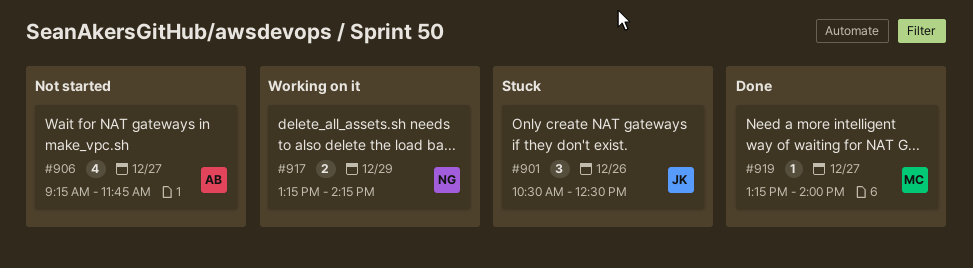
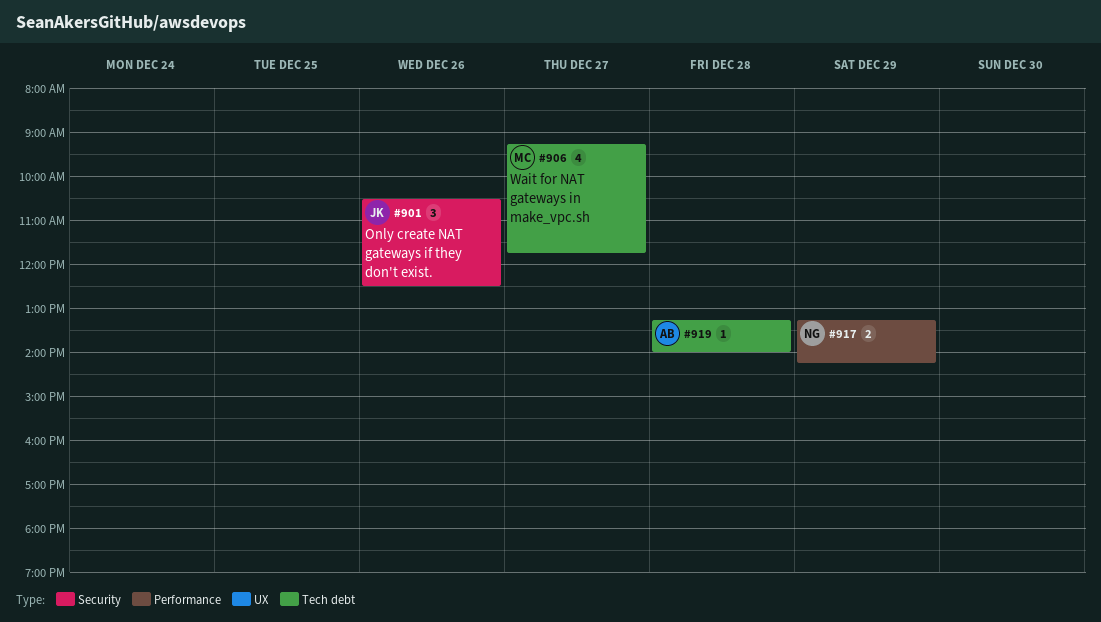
#906, owner: AB -> MC
#919, owner: MC -> AB
#919, day: Dec 27 -> Dec 28

